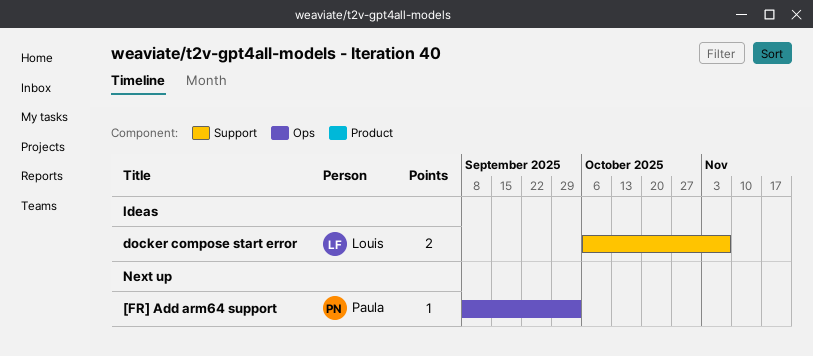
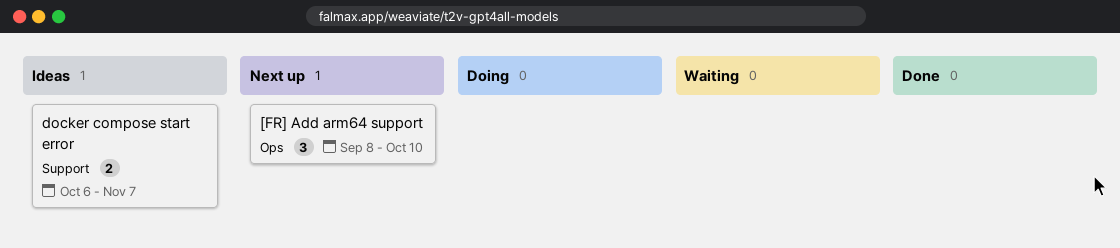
[FR] Add arm64 support, estimate: 1 -> 3
[FR] Add arm64 support, due: Oct 3 -> Oct 10

